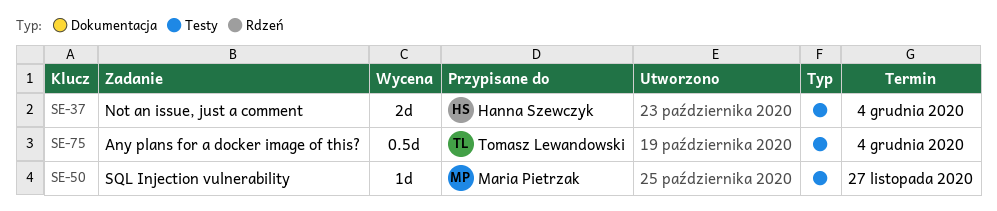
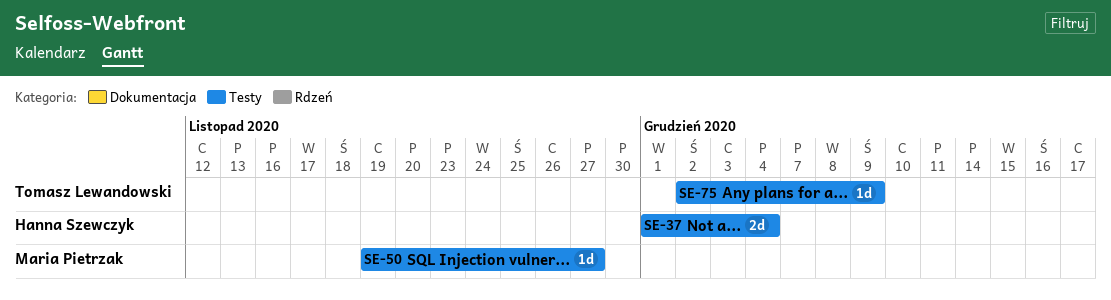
SE-75, estimate: 0.5d -> 1d
SE-75, due: Dec 4 -> Dec 9

